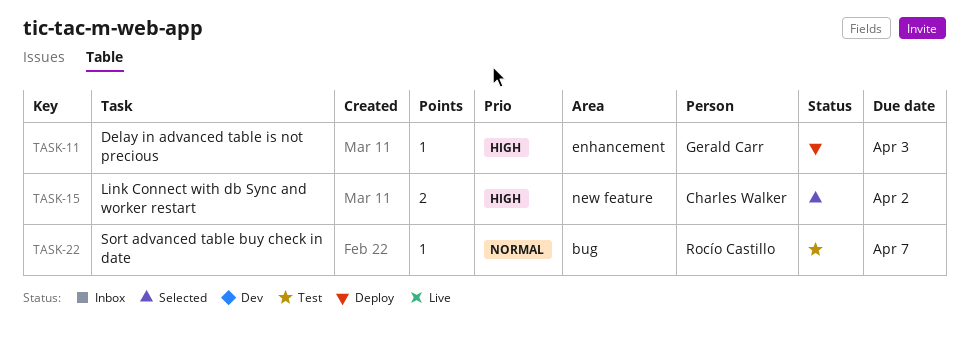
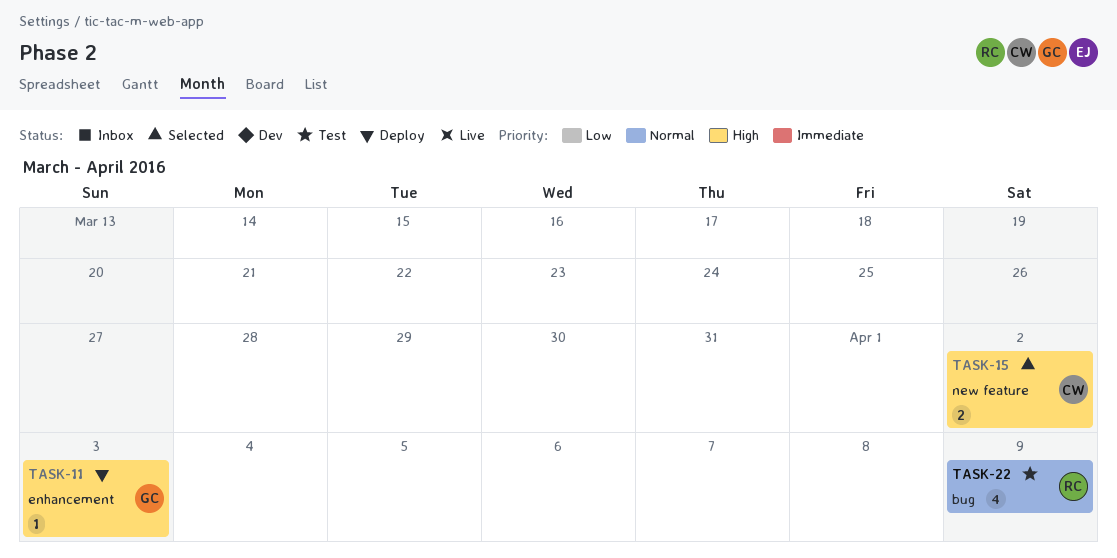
TASK-22, estimate: 1 -> 4
TASK-22, due: Apr 7 -> Apr 9

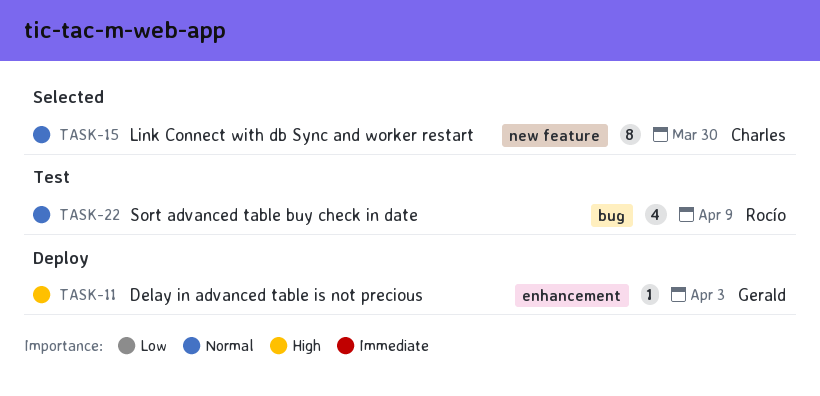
TASK-15, priority: High -> Normal
TASK-15, estimate: 2 -> 8
TASK-15, due: Apr 2 -> Mar 30

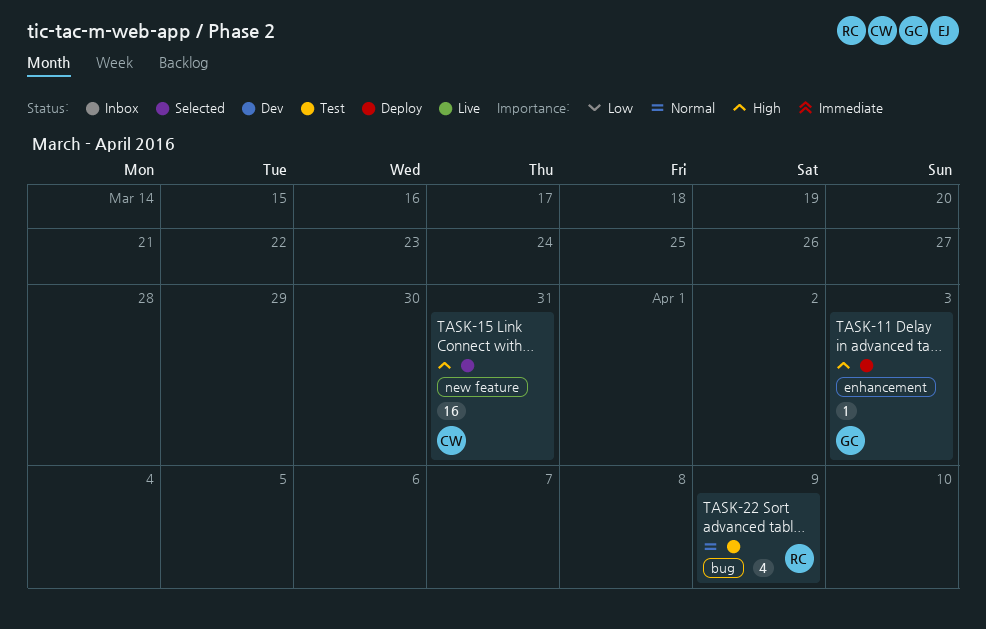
TASK-15, priority: Normal -> High
TASK-15, estimate: 8 -> 16
TASK-15, due: Mar 30 -> Mar 31

